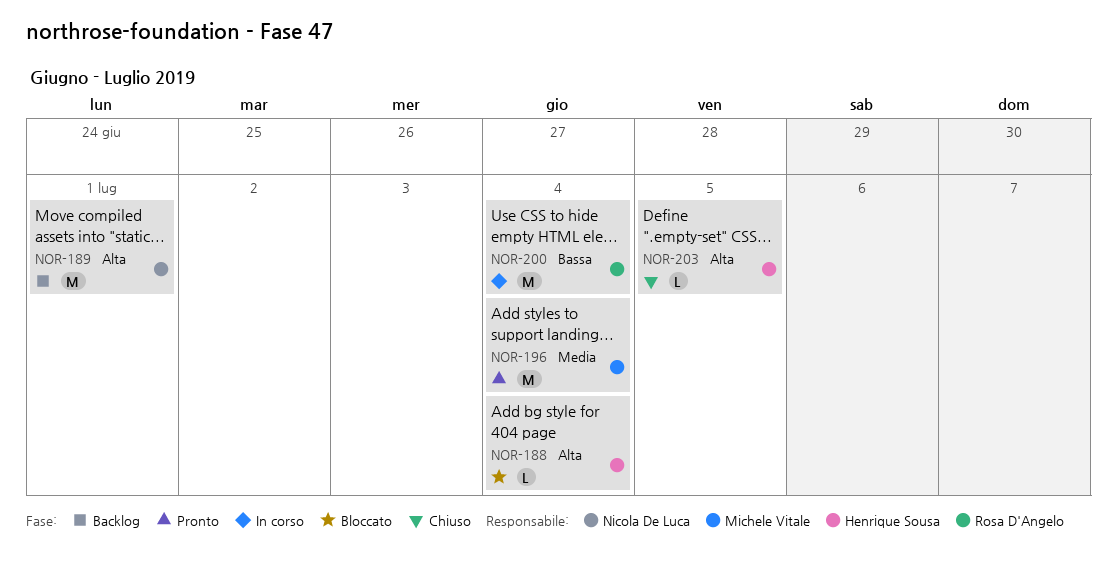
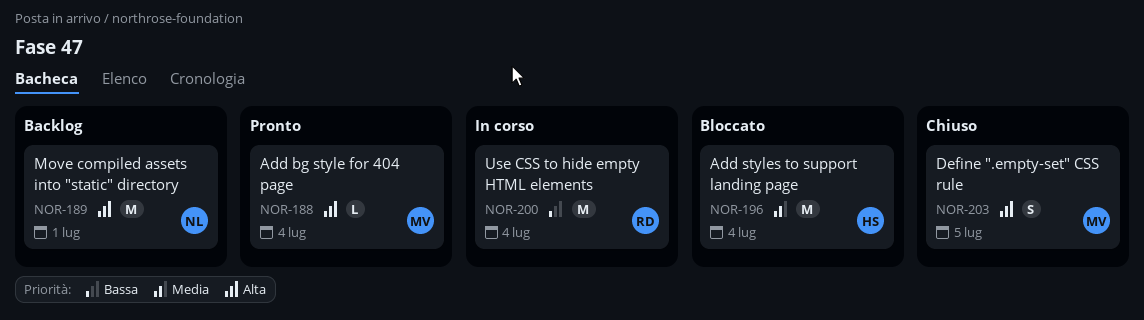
NOR-188, status: Bloccato -> Pronto
NOR-188, owner: Henrique Sousa -> Michele Vitale
NOR-196, status: Pronto -> Bloccato
NOR-196, owner: Michele Vitale -> Henrique Sousa
NOR-203, owner: Henrique Sousa -> Michele Vitale
NOR-203, estimate: L -> S

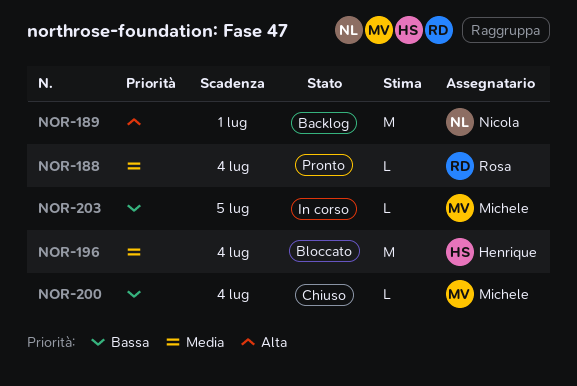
NOR-188, owner: Michele -> Rosa
NOR-188, priority: Alta -> Media
NOR-200, status: In corso -> Chiuso
NOR-200, owner: Rosa -> Michele
NOR-200, estimate: M -> L
NOR-203, status: Chiuso -> In corso
NOR-203, priority: Alta -> Bassa
NOR-203, estimate: S -> L

